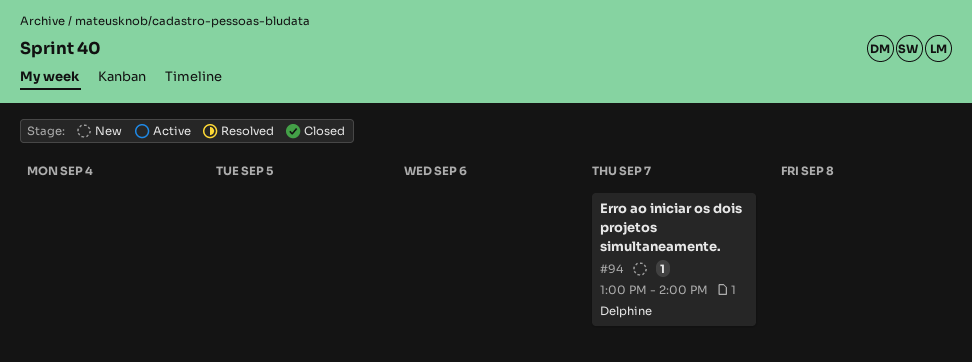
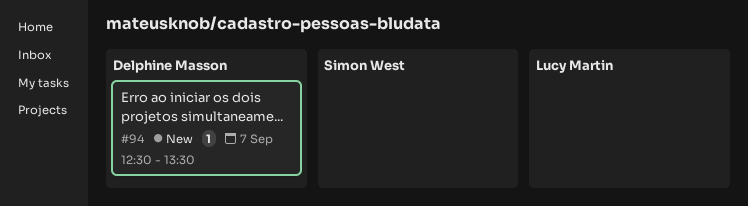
#94, begins: 13:00 -> 12:30
#94, ends: 14:00 -> 13:30

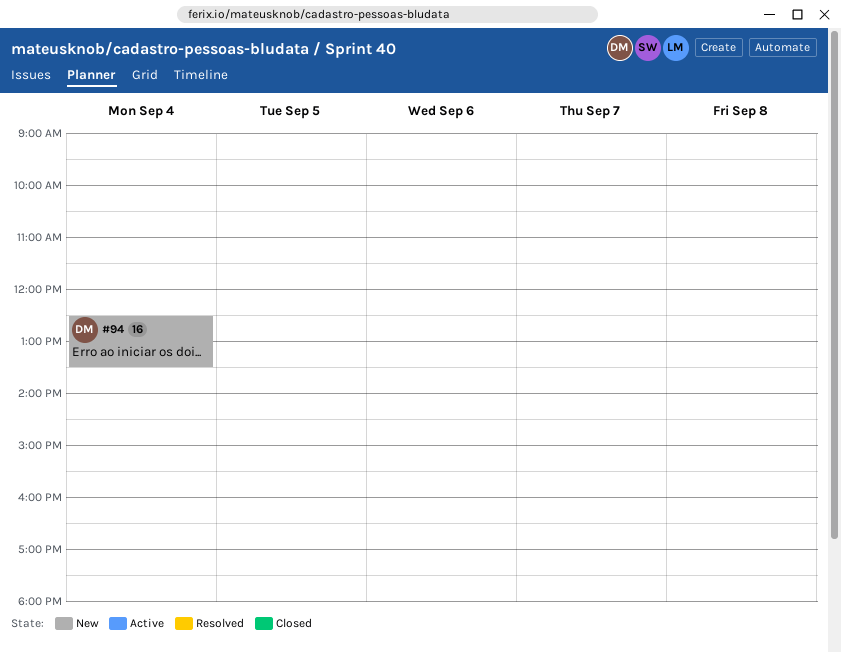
#94, estimate: 1 -> 16
#94, day: Sep 7 -> Sep 4

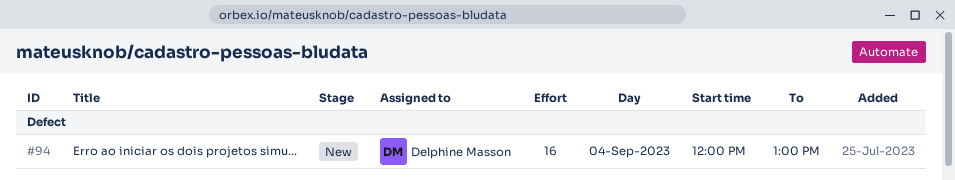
#94, begins: 12:30 -> 12:00
#94, ends: 13:30 -> 13:00

